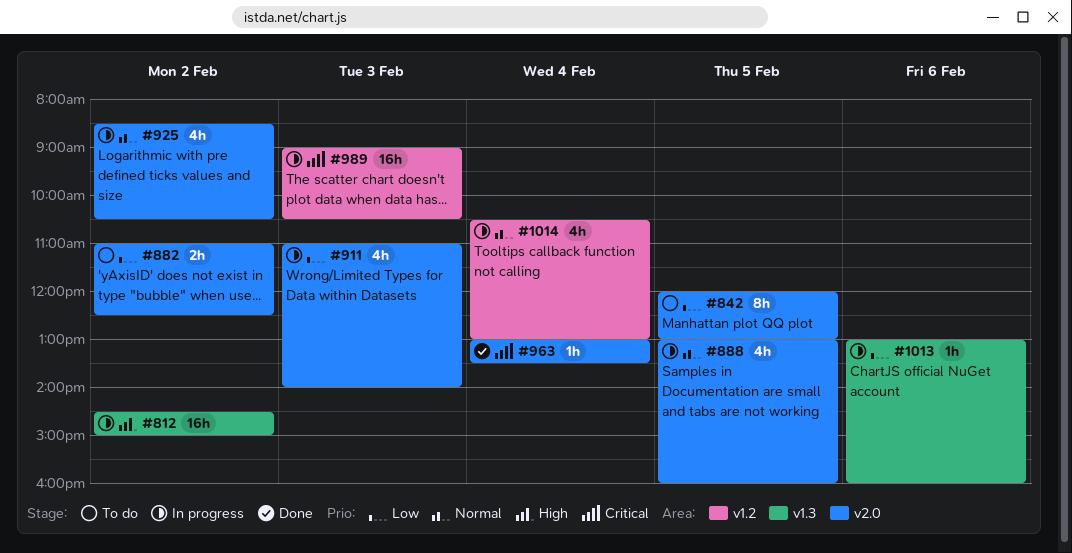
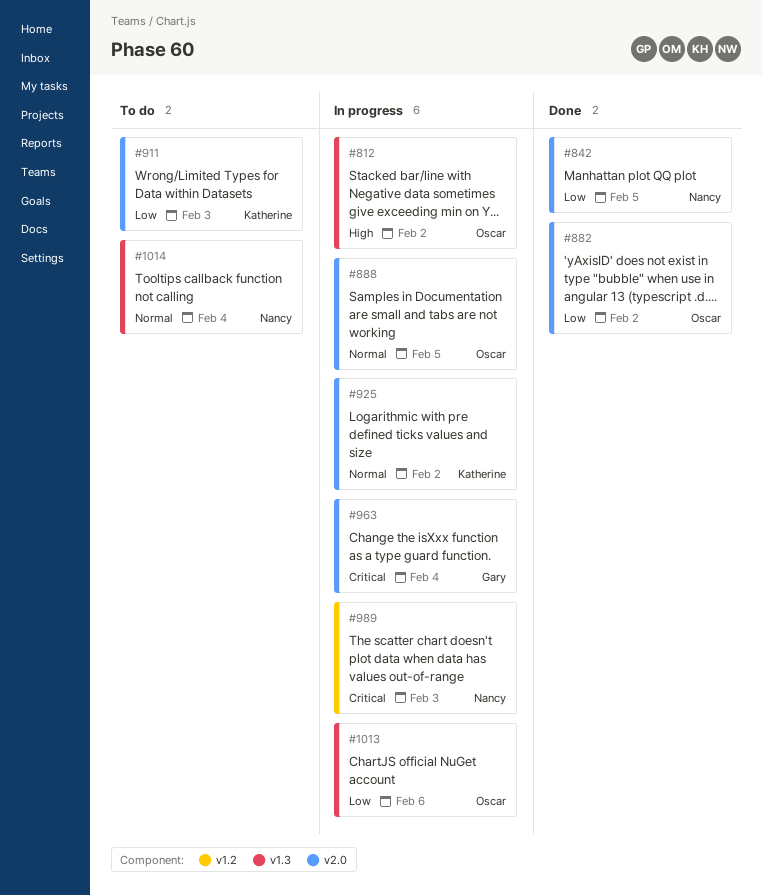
#842, status: To do -> Done
#882, status: To do -> Done
#911, status: In progress -> To do
#963, status: Done -> In progress
#1014, status: In progress -> To do
#1014, label: v1.2 -> v1.3

